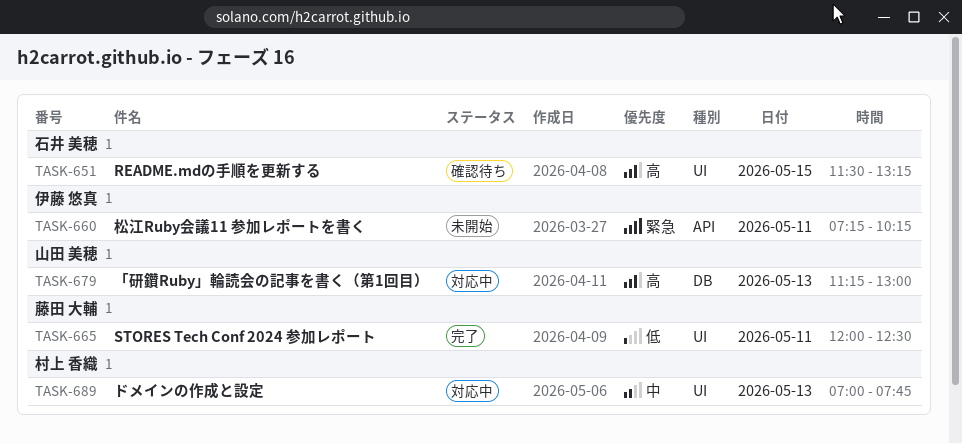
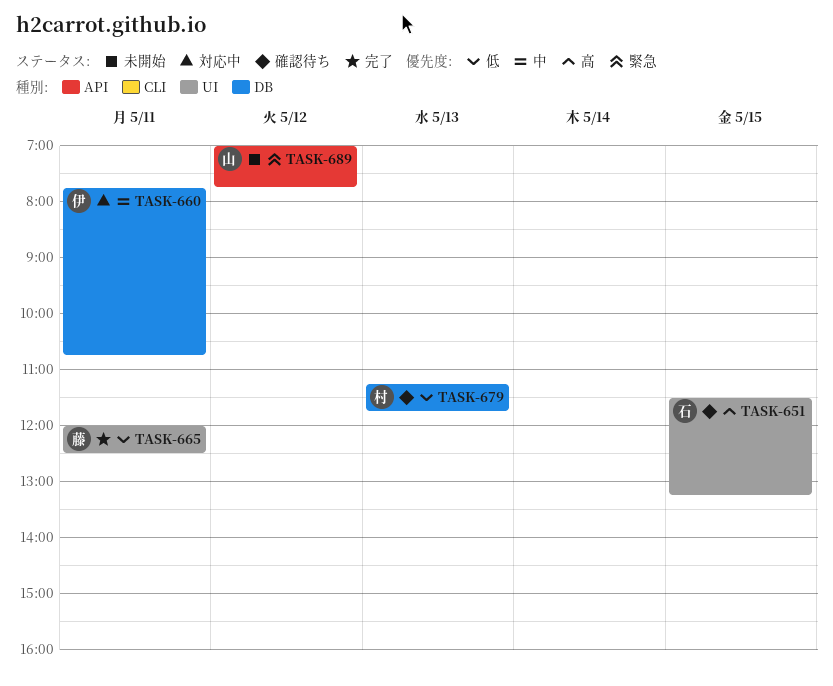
TASK-660, status: 未開始 -> 対応中
TASK-660, priority: 緊急 -> 中
TASK-660, label: API -> DB
TASK-660, begins: 07:15 -> 07:45
TASK-660, ends: 10:15 -> 10:45
TASK-679, status: 対応中 -> 確認待ち
TASK-679, owner: 山田 美穂 -> 村上 香織
TASK-679, priority: 高 -> 低
TASK-679, ends: 13:00 -> 11:45
TASK-689, status: 対応中 -> 未開始
TASK-689, owner: 村上 香織 -> 山田 美穂
TASK-689, priority: 中 -> 緊急
TASK-689, label: UI -> API
TASK-689, day: May 13 -> May 12

